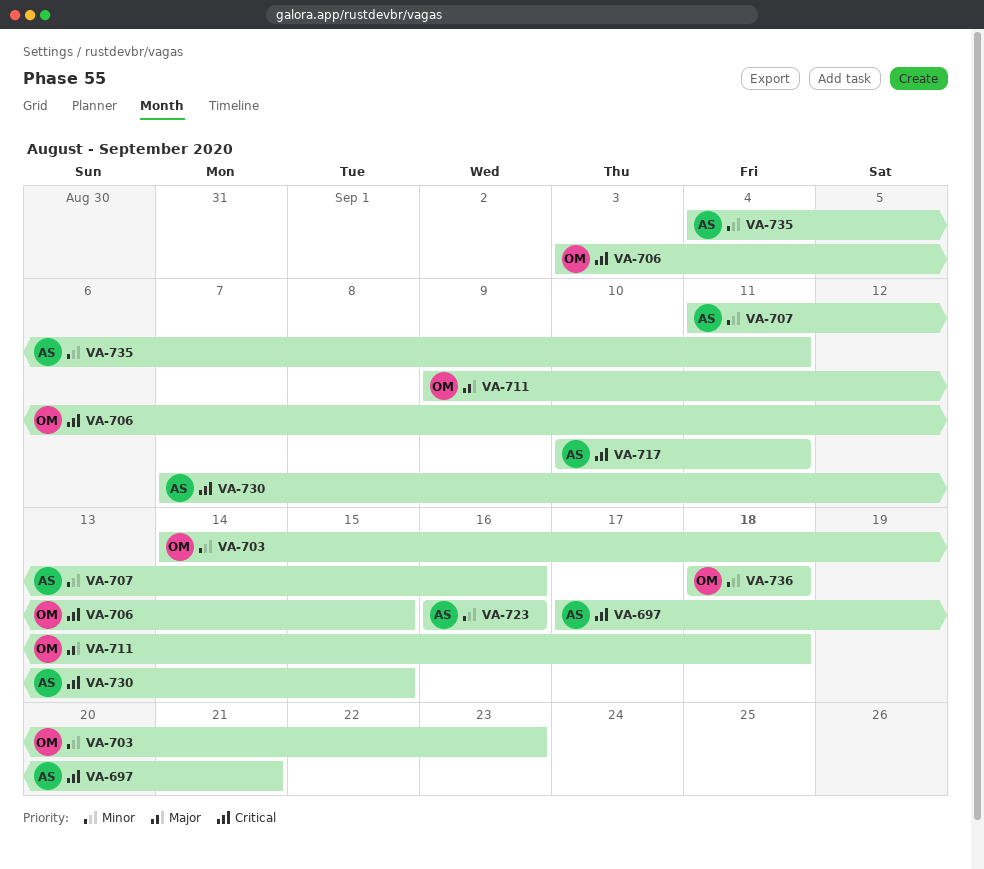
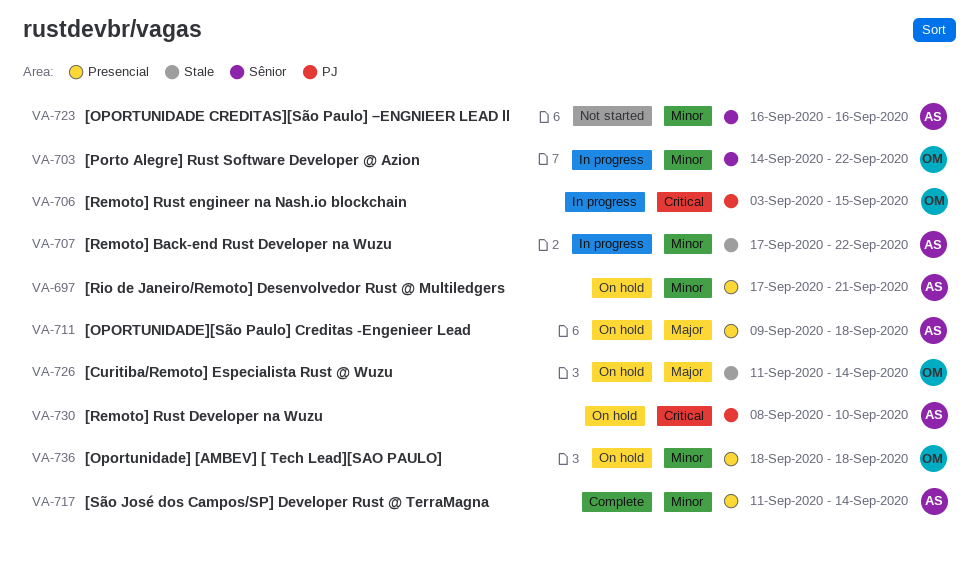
VA-697, priority: Critical -> Minor
VA-703, due: Sep 23 -> Sep 22
VA-707, start: Sep 11 -> Sep 17
VA-707, due: Sep 16 -> Sep 22
VA-711, owner: OM -> AS
VA-717, priority: Critical -> Minor
VA-717, start: Sep 10 -> Sep 11
VA-717, due: Sep 11 -> Sep 14
VA-726: none -> present
VA-730, start: Sep 7 -> Sep 8
VA-730, due: Sep 15 -> Sep 10
VA-735: present -> none

